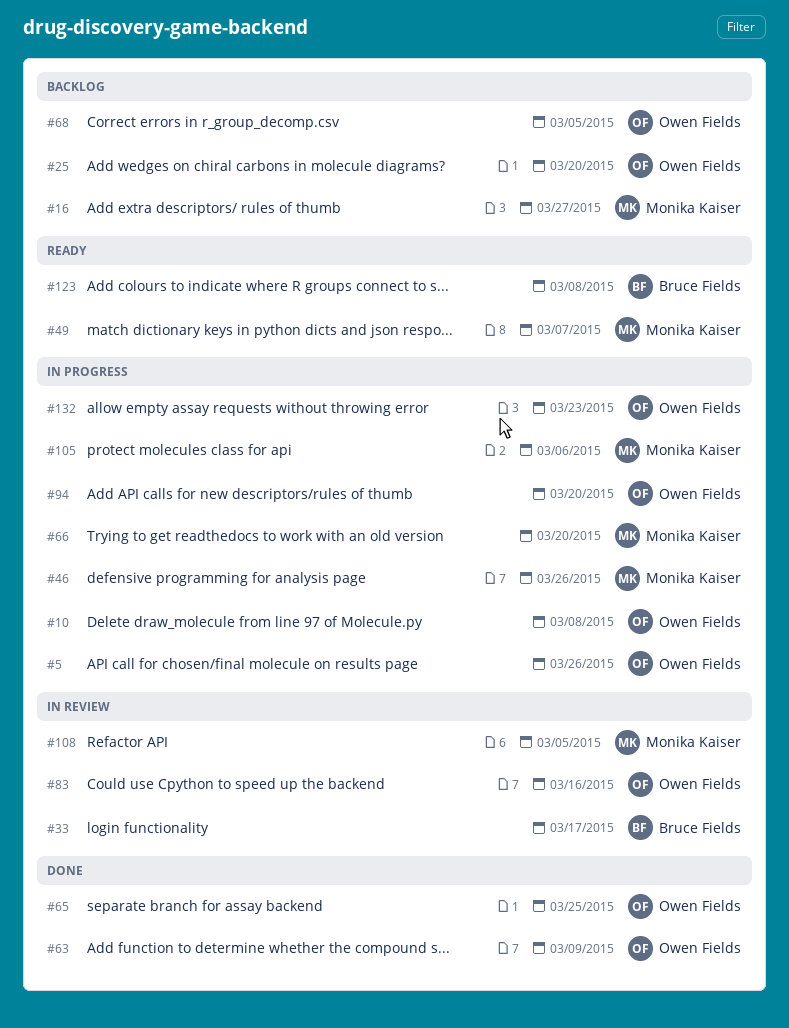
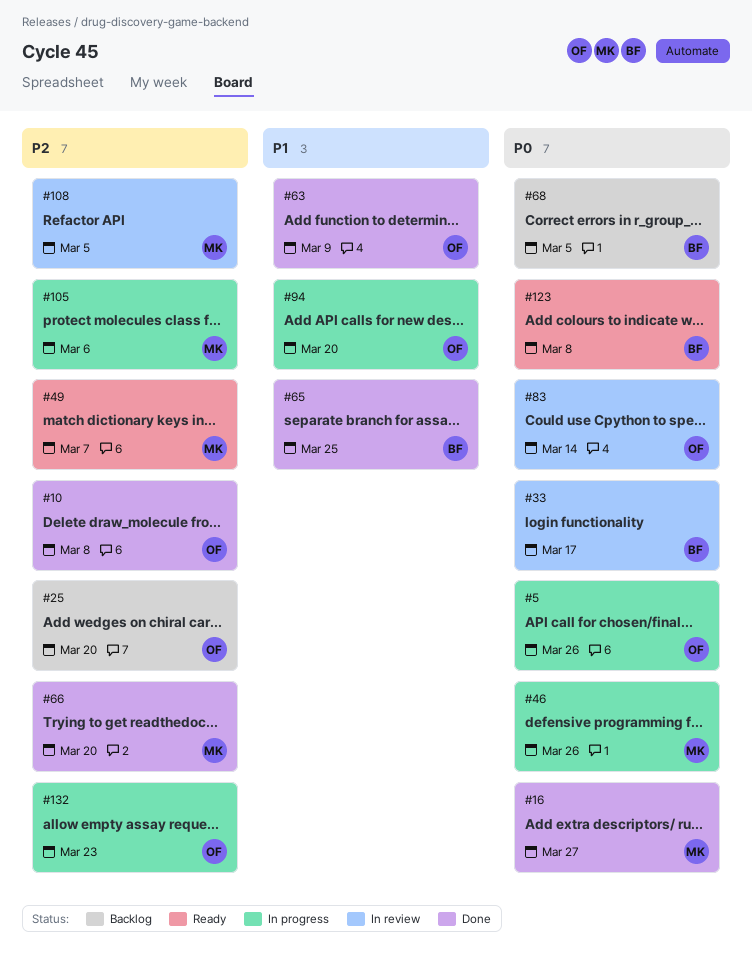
#10, status: In progress -> Done
#16, status: Backlog -> Done
#65, owner: Owen Fields -> Bruce Fields
#66, status: In progress -> Done
#68, owner: Owen Fields -> Bruce Fields
#83, due: Mar 16 -> Mar 14

